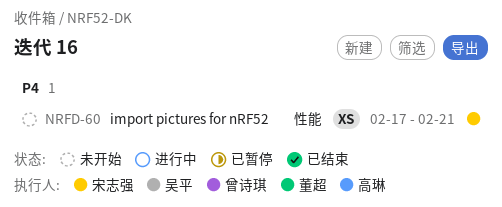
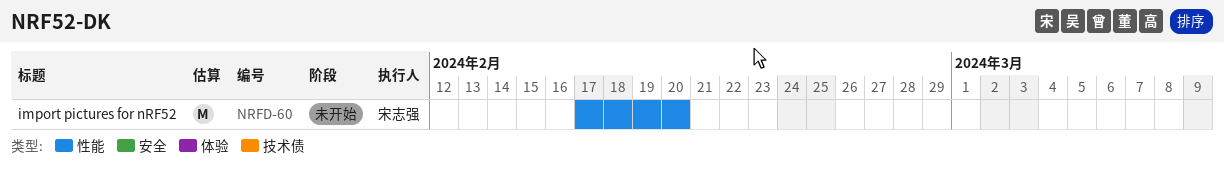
NRFD-60, estimate: XS -> M
NRFD-60, due: Feb 21 -> Feb 20

